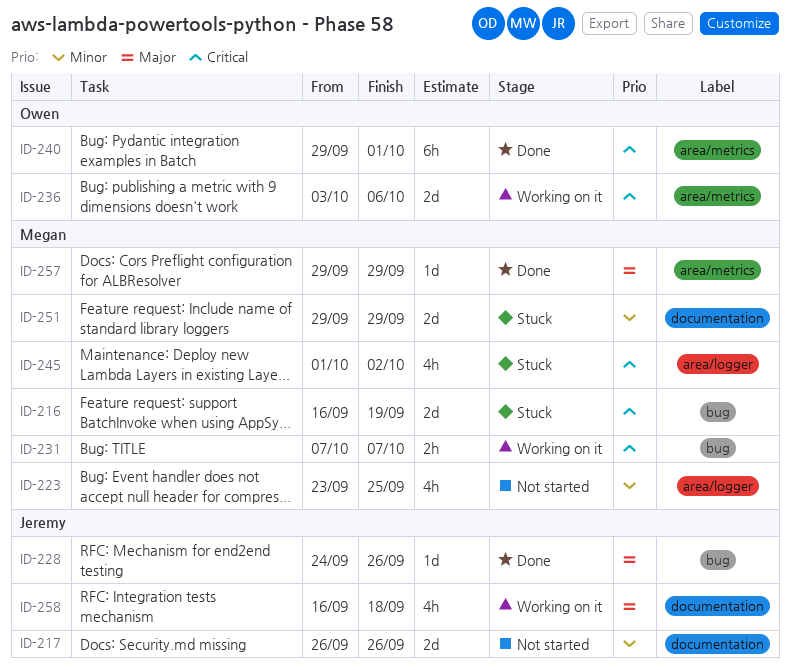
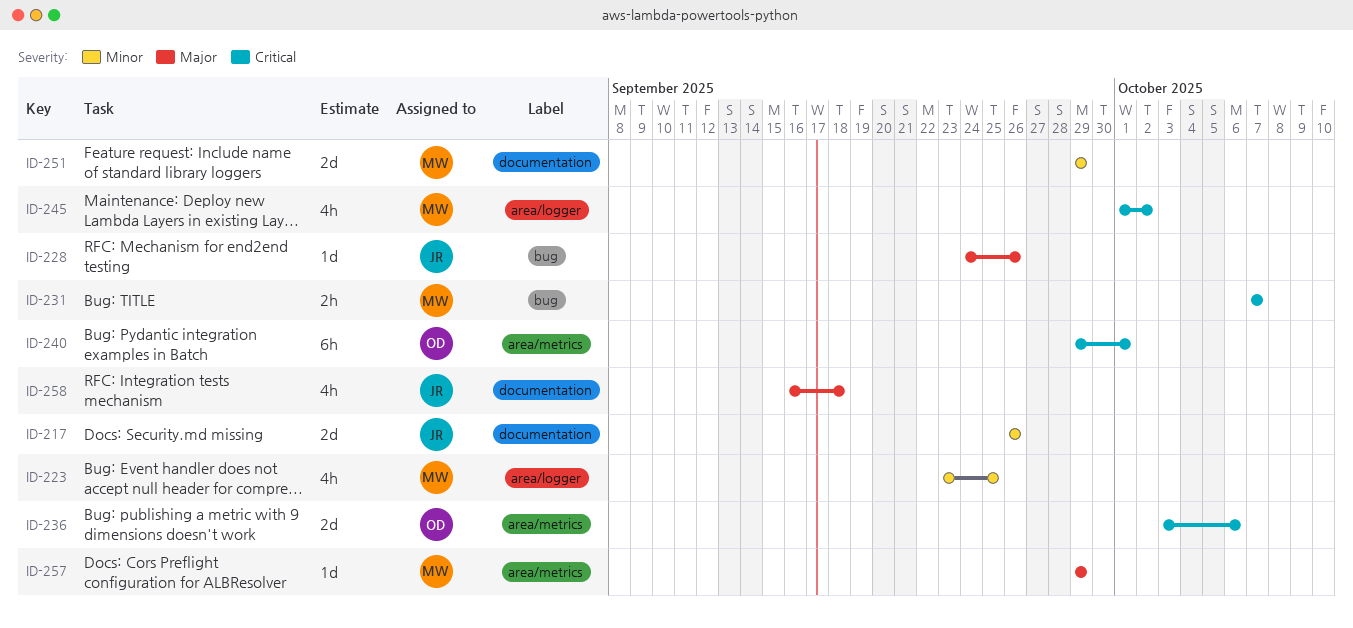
ID-216: present -> none

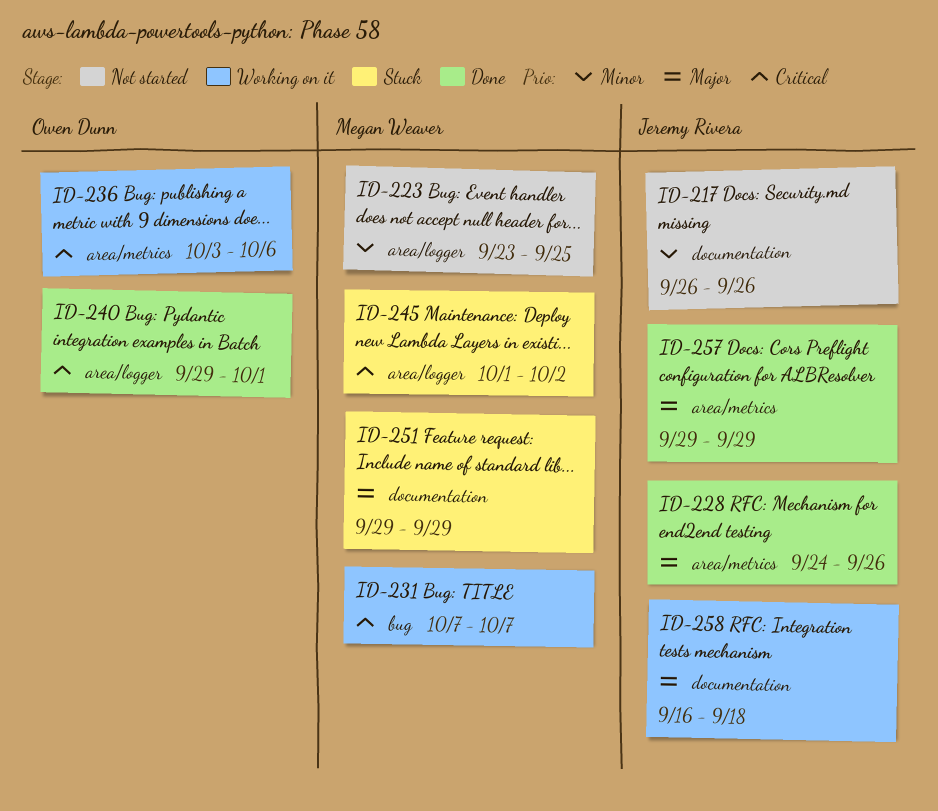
ID-228, label: bug -> area/metrics
ID-240, label: area/metrics -> area/logger
ID-251, priority: Minor -> Major
ID-257, owner: Megan Weaver -> Jeremy Rivera

